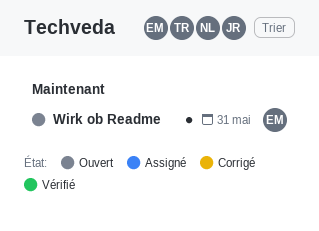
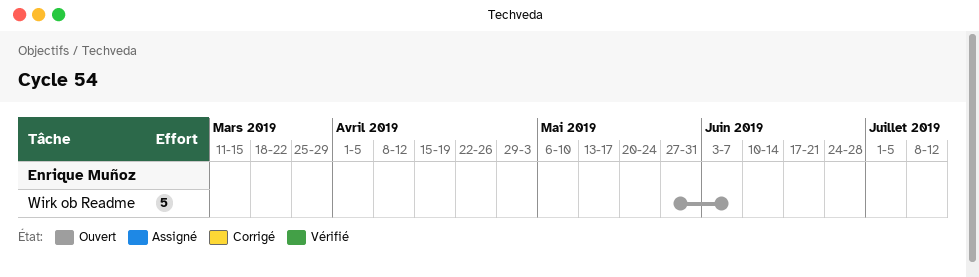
Wirk ob Readme, estimate: 1 -> 5
Wirk ob Readme, due: May 31 -> Jun 7

